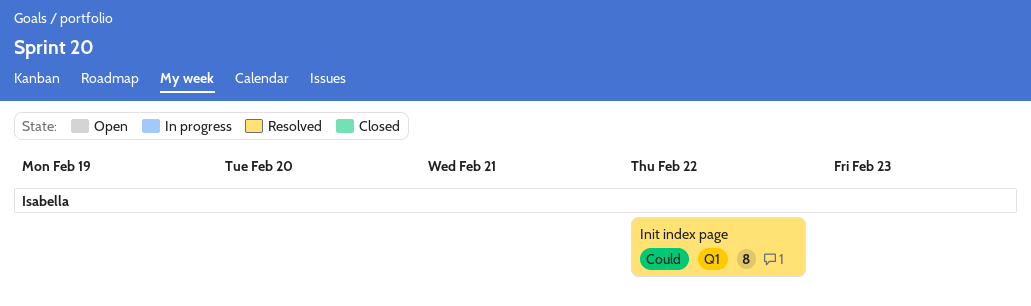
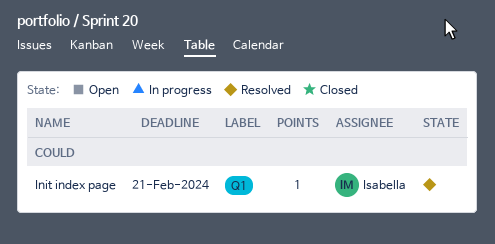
Init index page, estimate: 8 -> 1
Init index page, due: Feb 22 -> Feb 21

